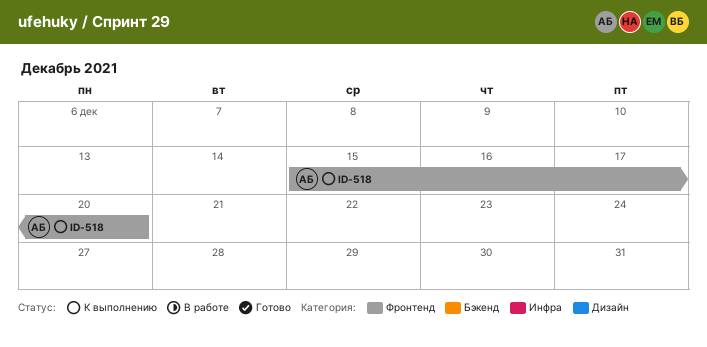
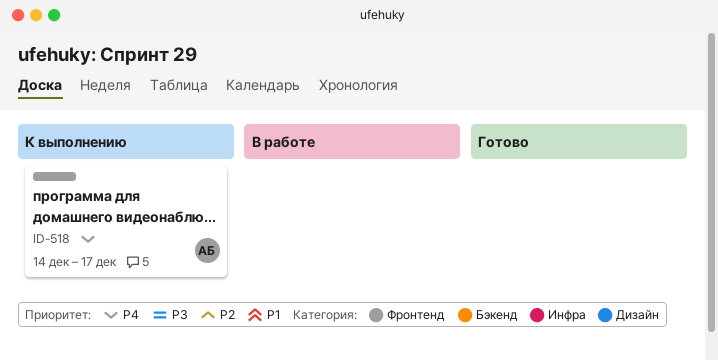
ID-518, start: Dec 15 -> Dec 14
ID-518, due: Dec 20 -> Dec 17

